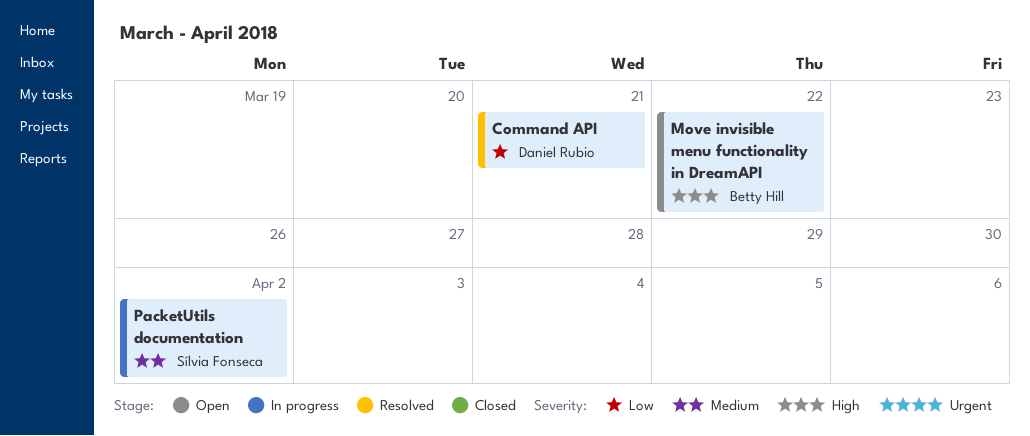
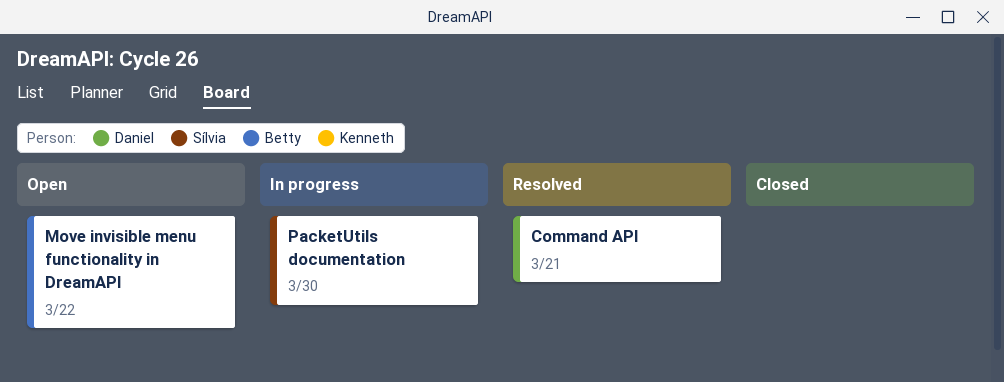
PacketUtils documentation, due: Apr 2 -> Mar 30

